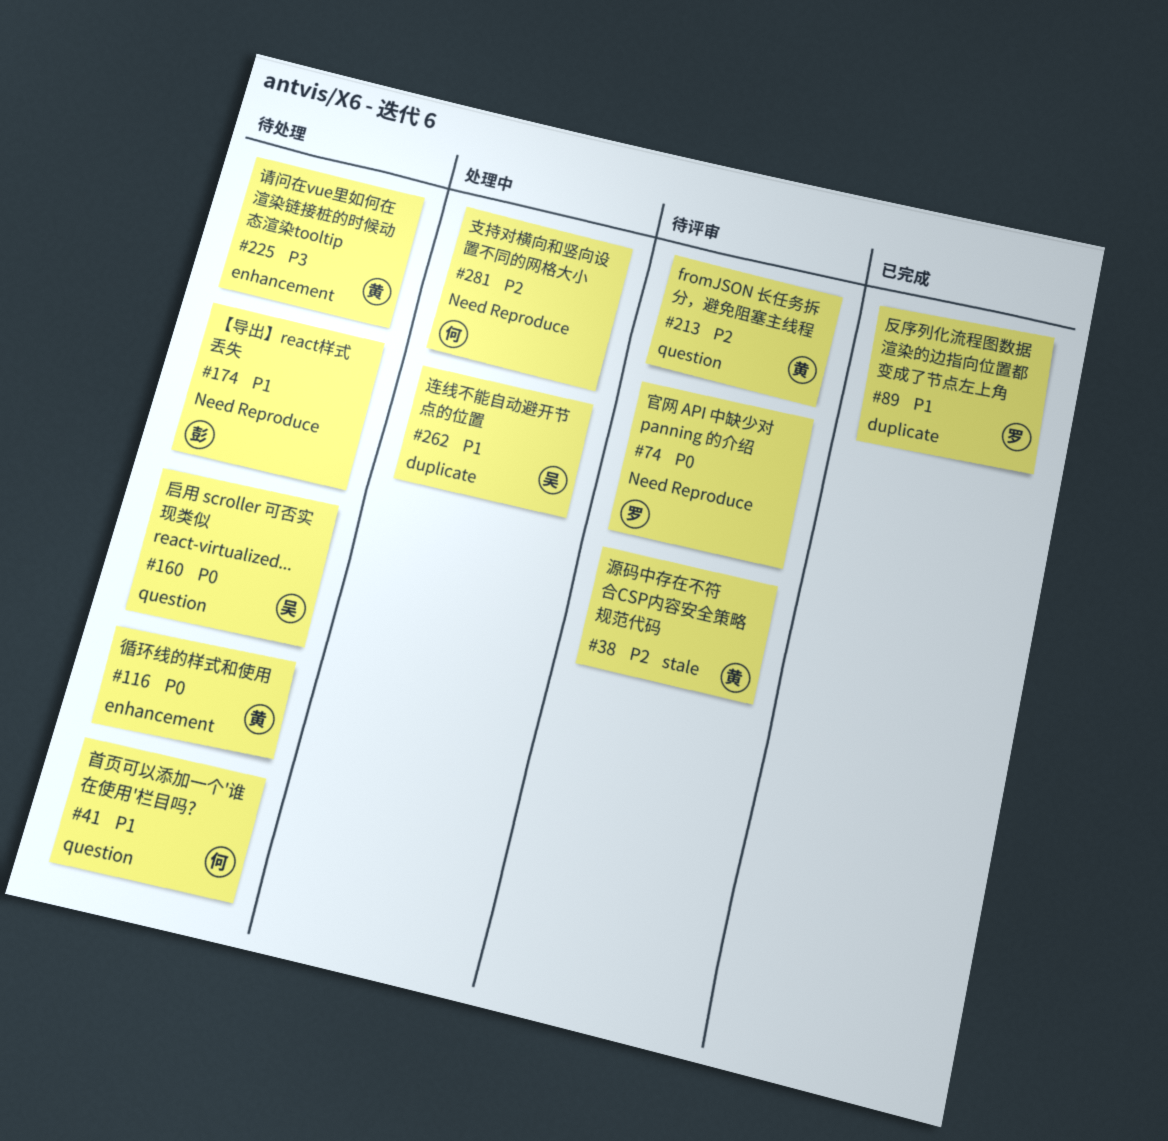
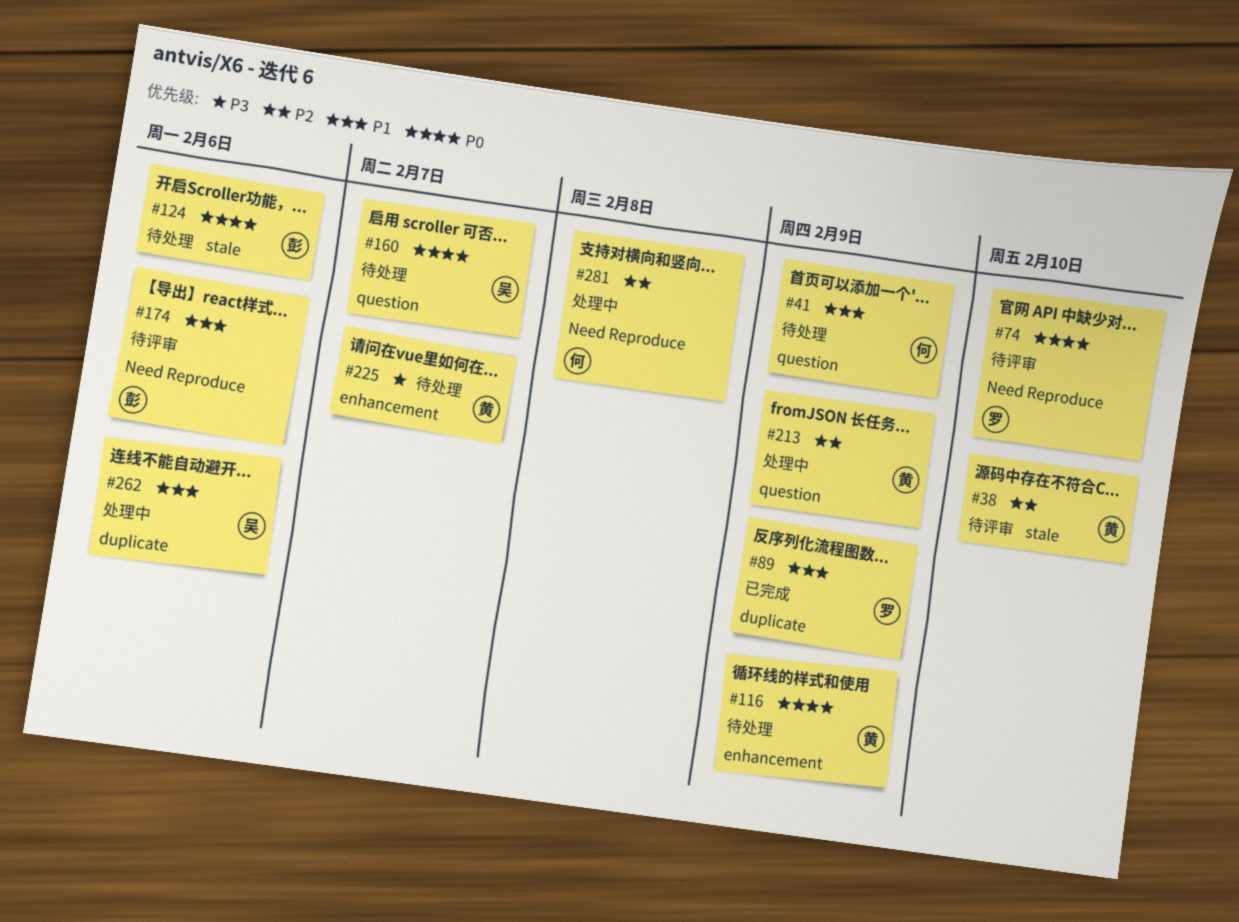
#124: none -> present
#174, status: 待处理 -> 待评审
#213, status: 待评审 -> 处理中

